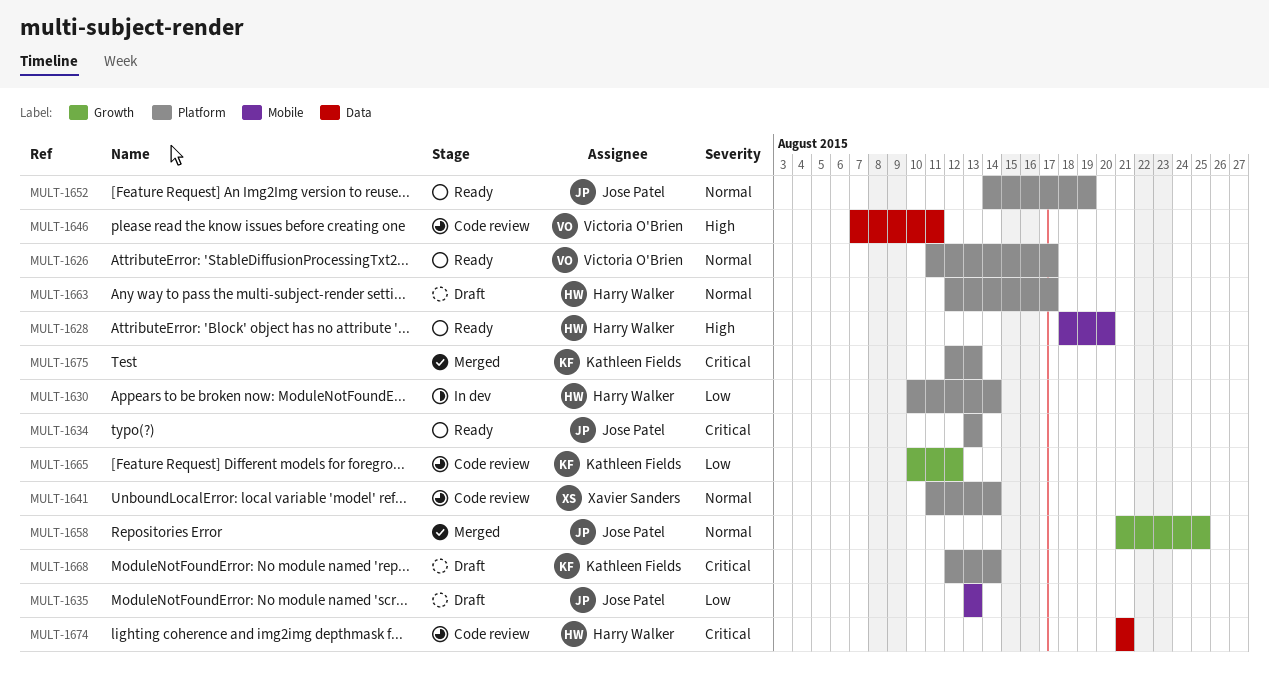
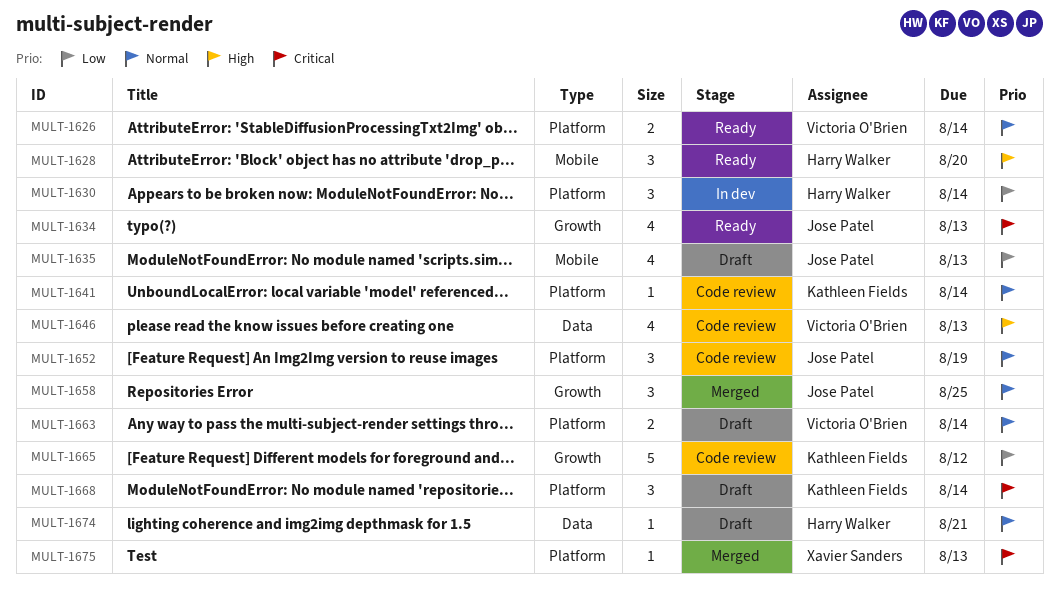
MULT-1626, due: Aug 17 -> Aug 14
MULT-1634, label: Platform -> Growth
MULT-1641, owner: Xavier Sanders -> Kathleen Fields
MULT-1646, due: Aug 11 -> Aug 13
MULT-1652, status: Ready -> Code review
MULT-1663, owner: Harry Walker -> Victoria O'Brien
MULT-1663, due: Aug 17 -> Aug 14
MULT-1674, status: Code review -> Draft
MULT-1674, priority: Critical -> Normal
MULT-1675, owner: Kathleen Fields -> Xavier Sanders

